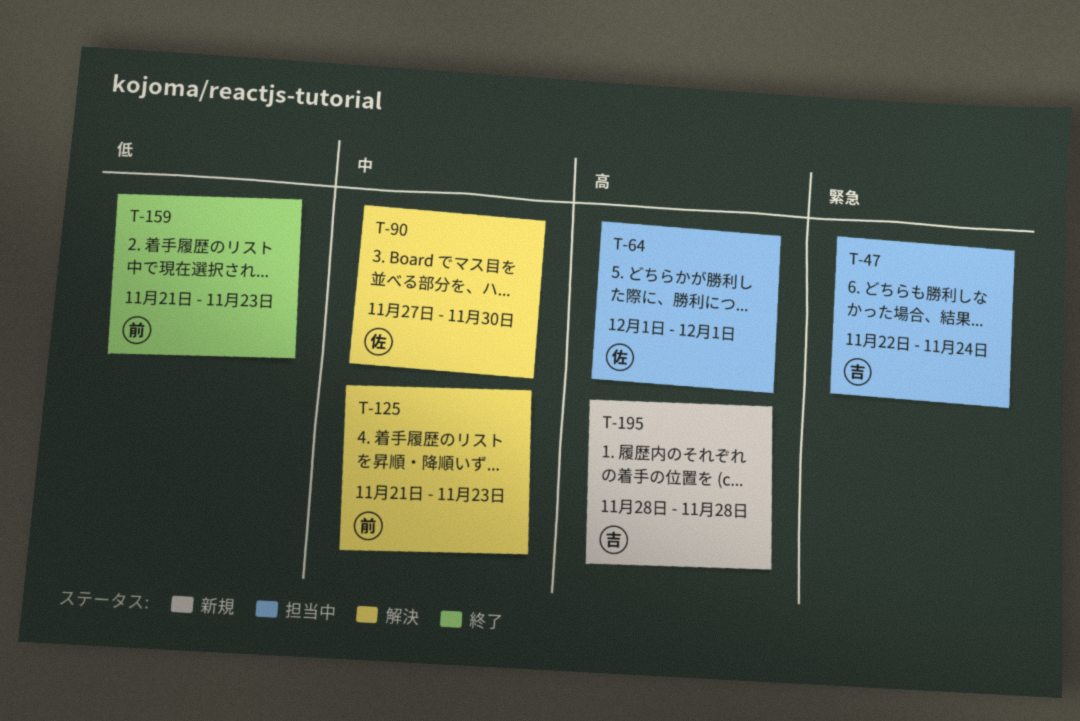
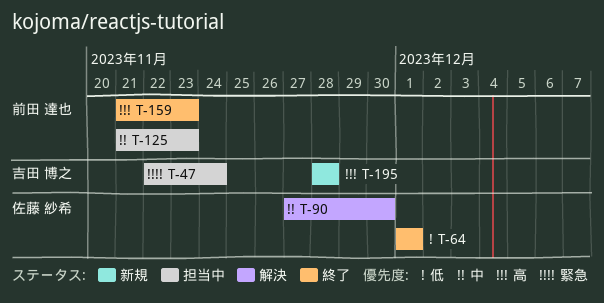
T-64, status: 担当中 -> 終了
T-64, priority: 高 -> 低
T-125, status: 解決 -> 担当中
T-159, priority: 低 -> 高

